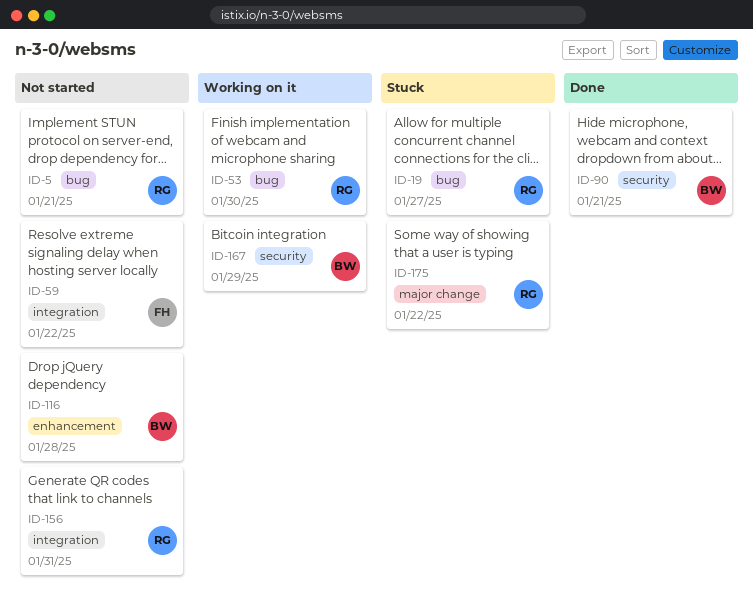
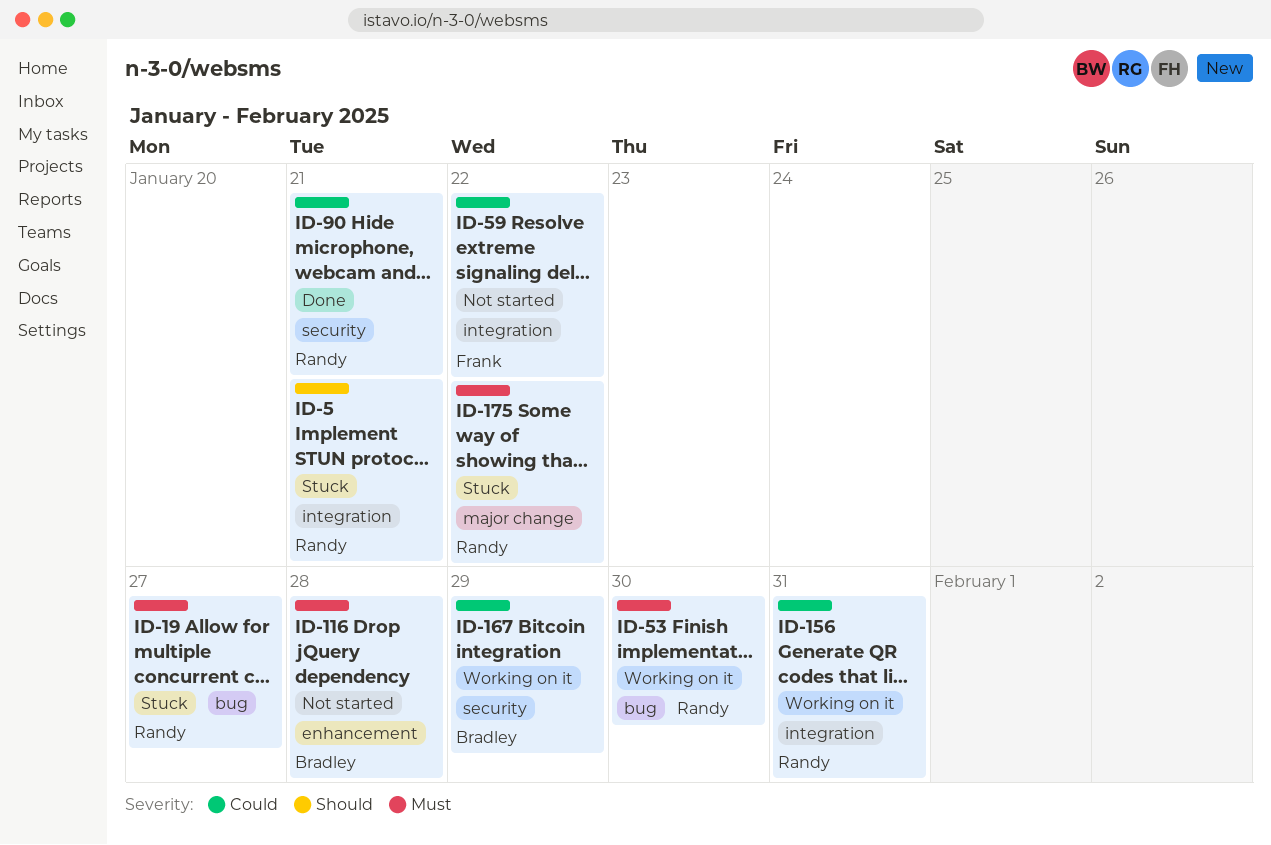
ID-5, status: Not started -> Stuck
ID-5, label: bug -> integration
ID-90, owner: Bradley -> Randy
ID-156, status: Not started -> Working on it

